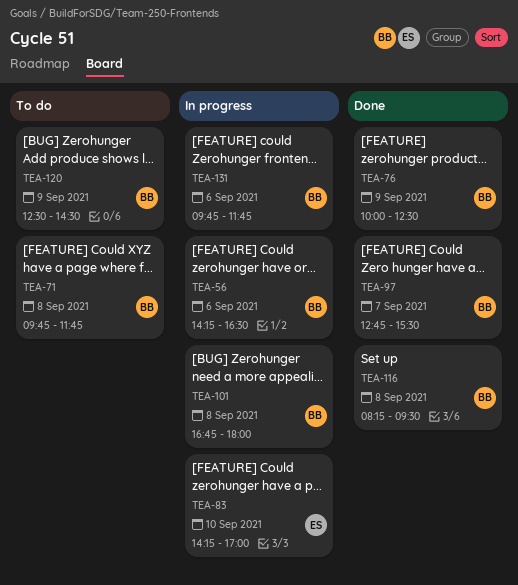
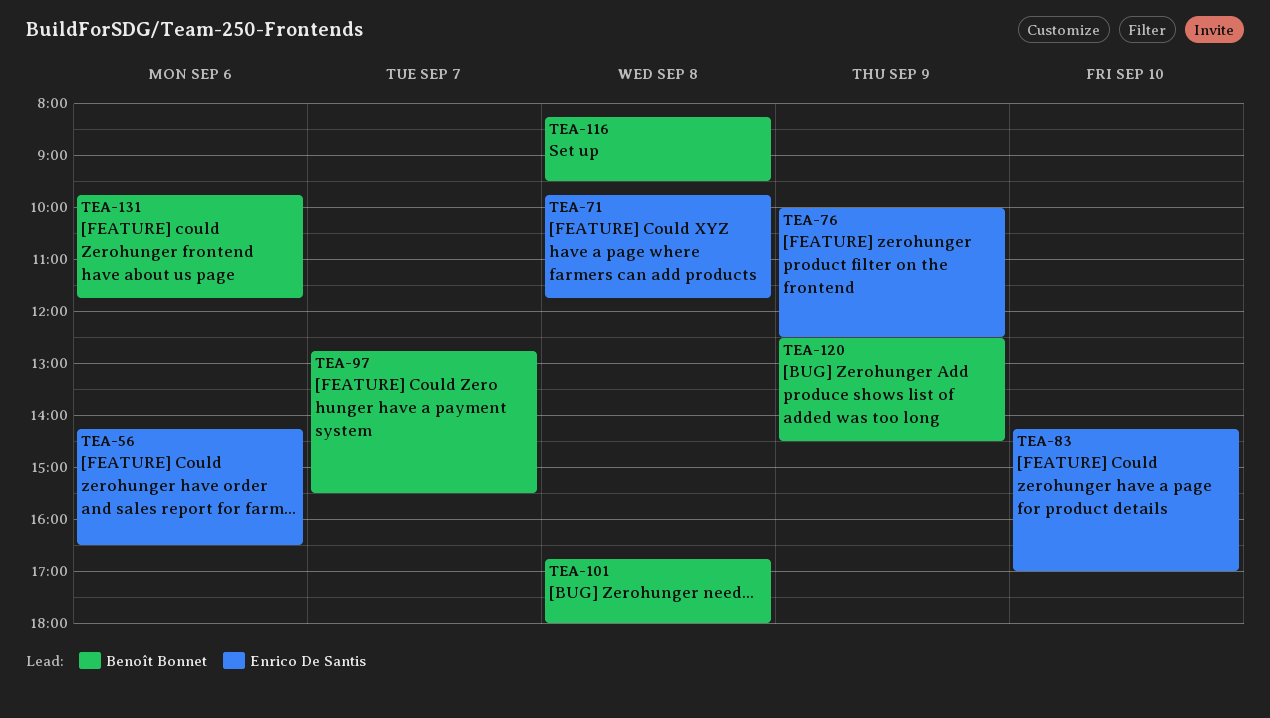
TEA-56, owner: Benoît Bonnet -> Enrico De Santis
TEA-71, owner: Benoît Bonnet -> Enrico De Santis
TEA-76, owner: Benoît Bonnet -> Enrico De Santis

